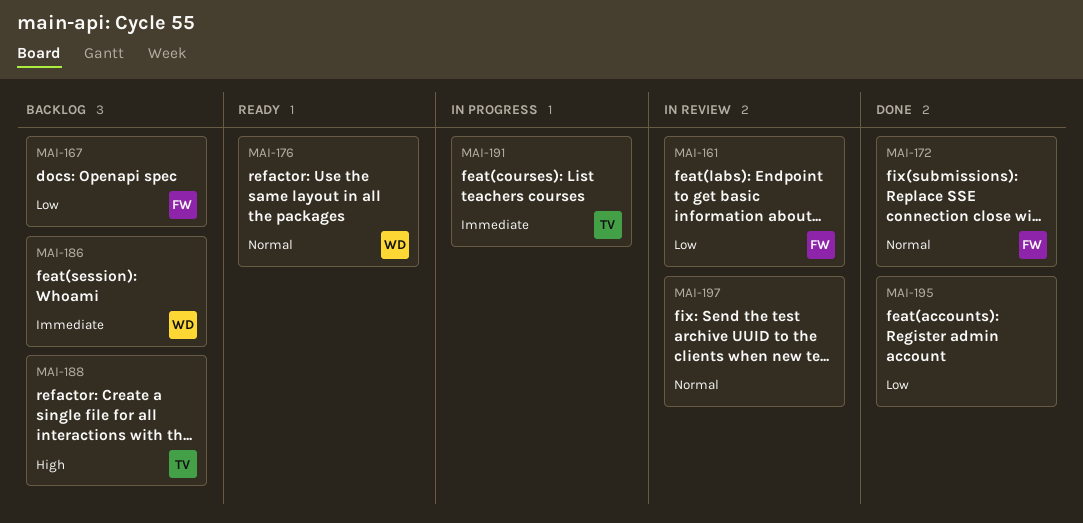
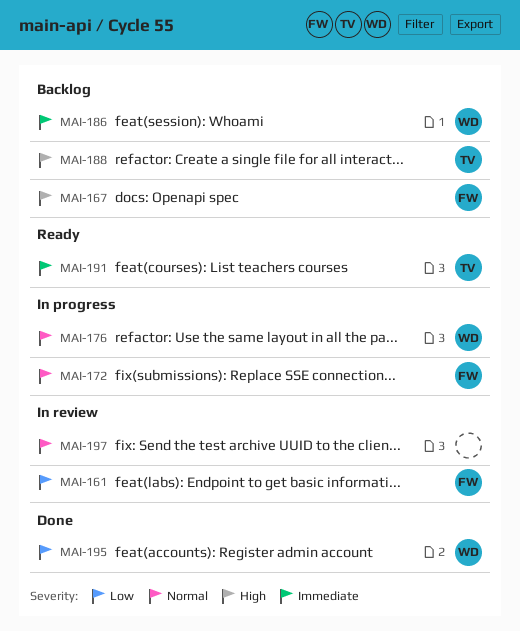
MAI-167, priority: Low -> High
MAI-172, status: Done -> In progress
MAI-176, status: Ready -> In progress
MAI-191, status: In progress -> Ready
MAI-195, owner: none -> WD

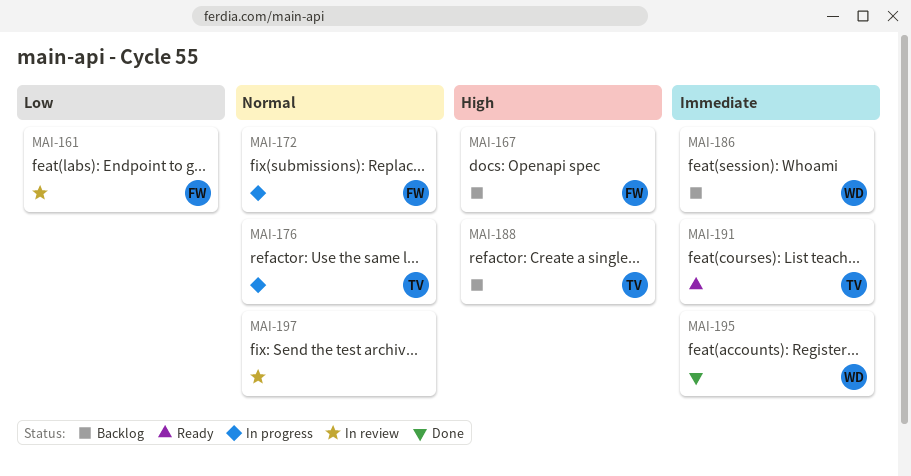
MAI-176, owner: WD -> TV
MAI-195, priority: Low -> Immediate

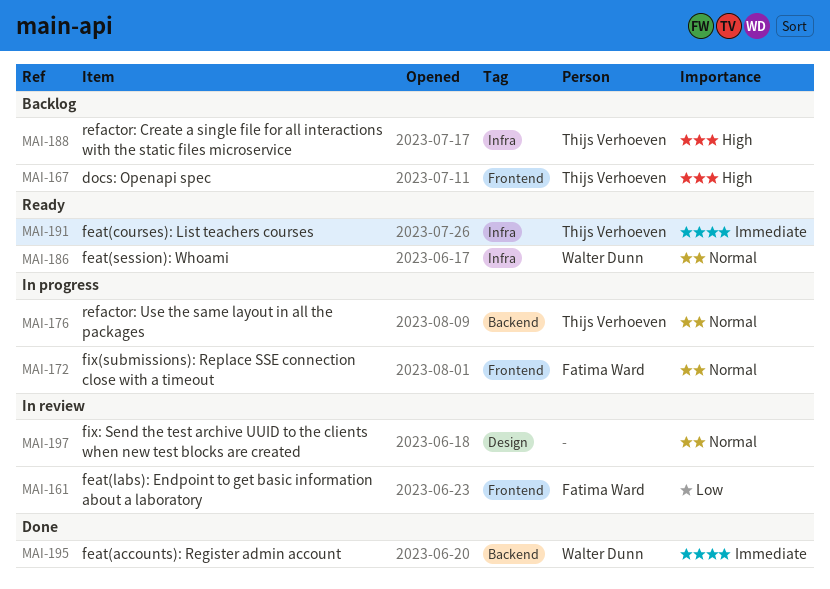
MAI-167, owner: Fatima Ward -> Thijs Verhoeven
MAI-186, status: Backlog -> Ready
MAI-186, priority: Immediate -> Normal

